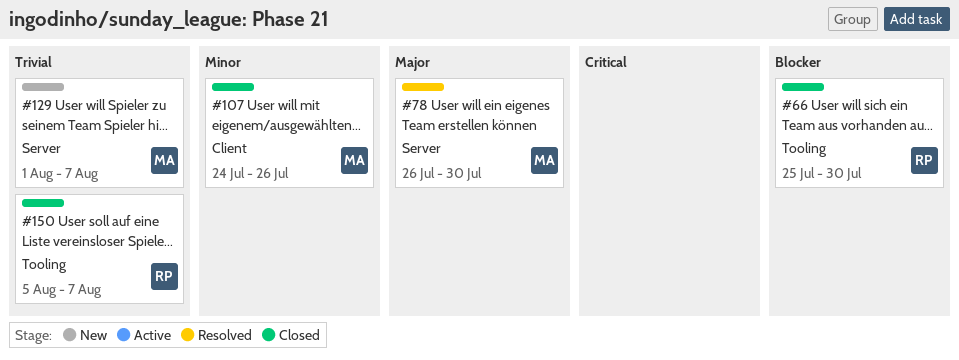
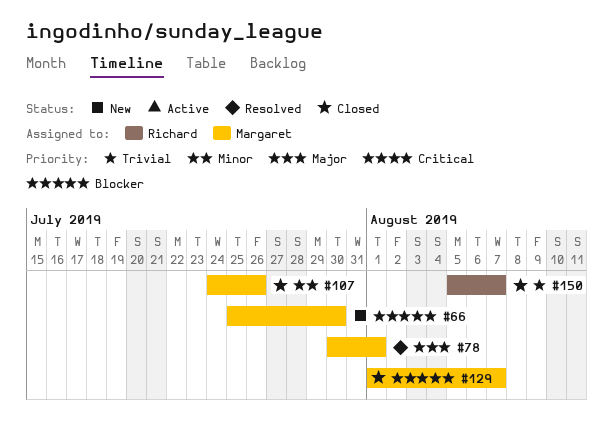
#66, status: Closed -> New
#66, owner: Richard -> Margaret
#78, start: Jul 26 -> Jul 30
#78, due: Jul 30 -> Aug 1
#129, status: New -> Closed
#129, priority: Trivial -> Blocker

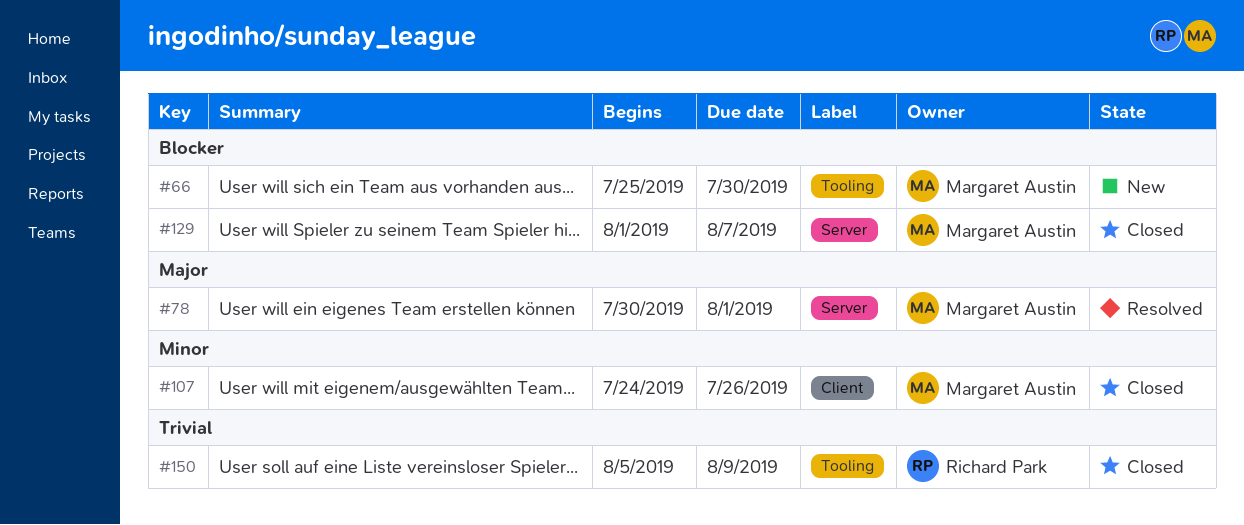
#150, due: Aug 7 -> Aug 9

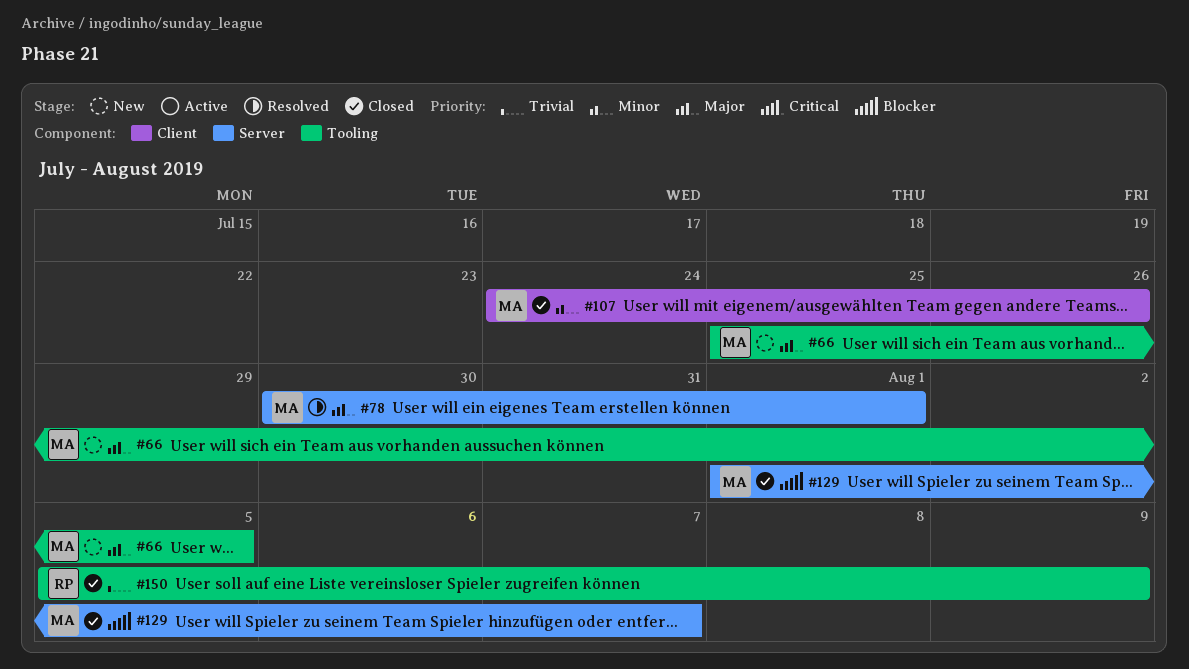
#66, priority: Blocker -> Major
#66, due: Jul 30 -> Aug 5

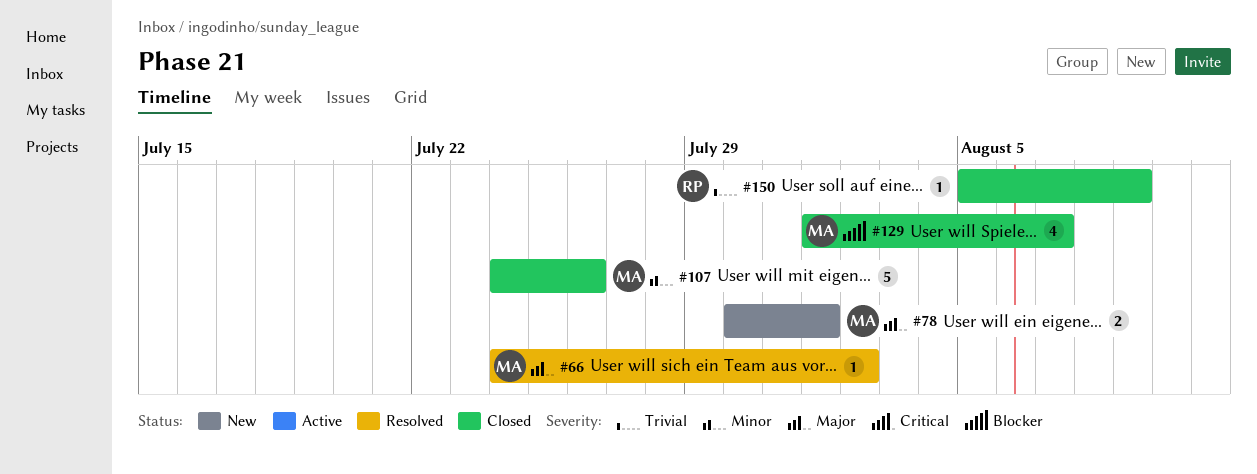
#66, status: New -> Resolved
#66, start: Jul 25 -> Jul 24
#66, due: Aug 5 -> Aug 2
#78, status: Resolved -> New

